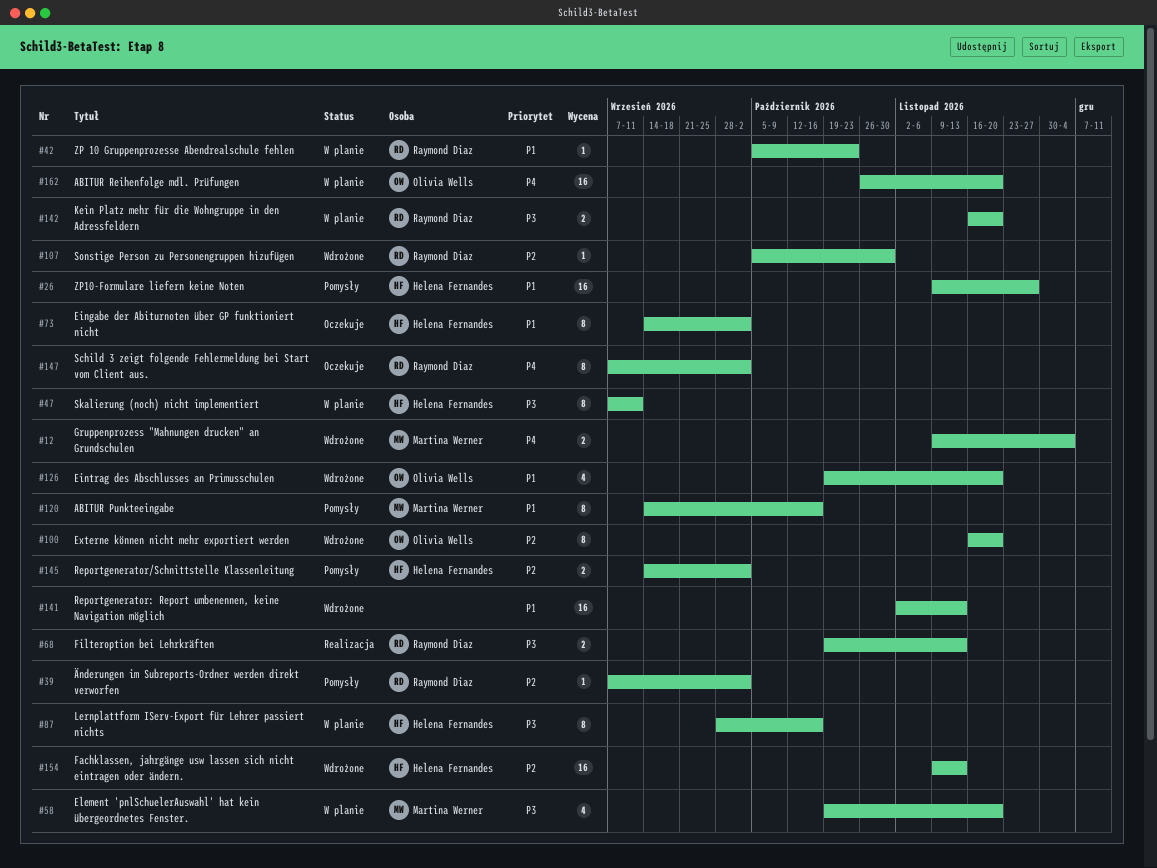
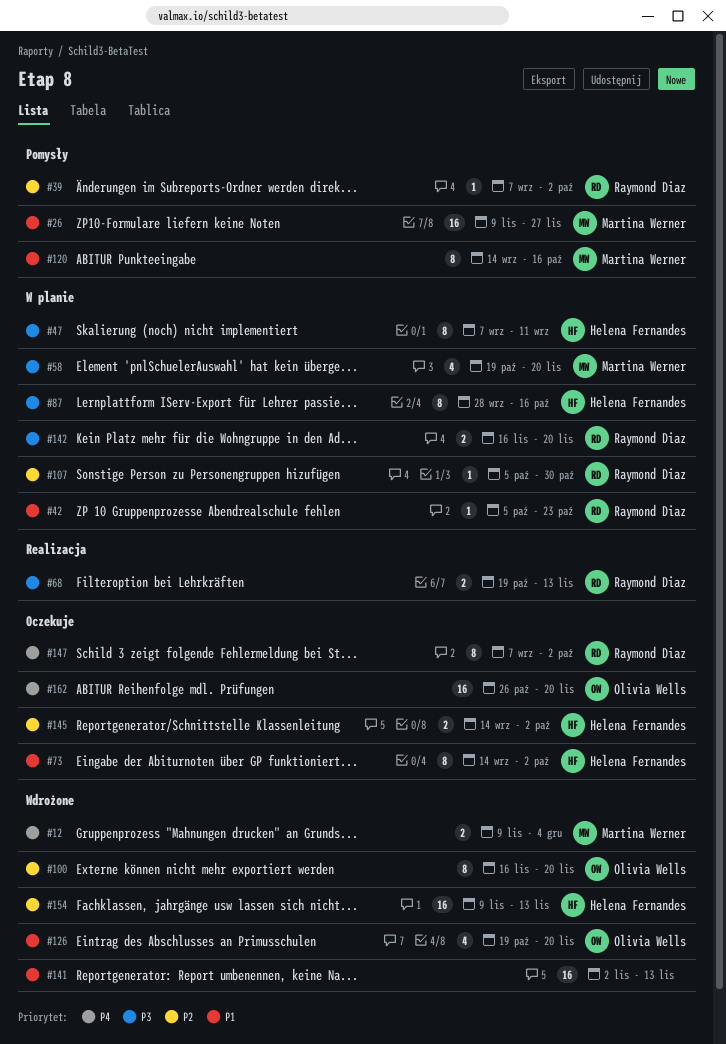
#26, owner: Helena Fernandes -> Martina Werner
#107, status: Wdrożone -> W planie
#145, status: Pomysły -> Oczekuje
#162, status: W planie -> Oczekuje

